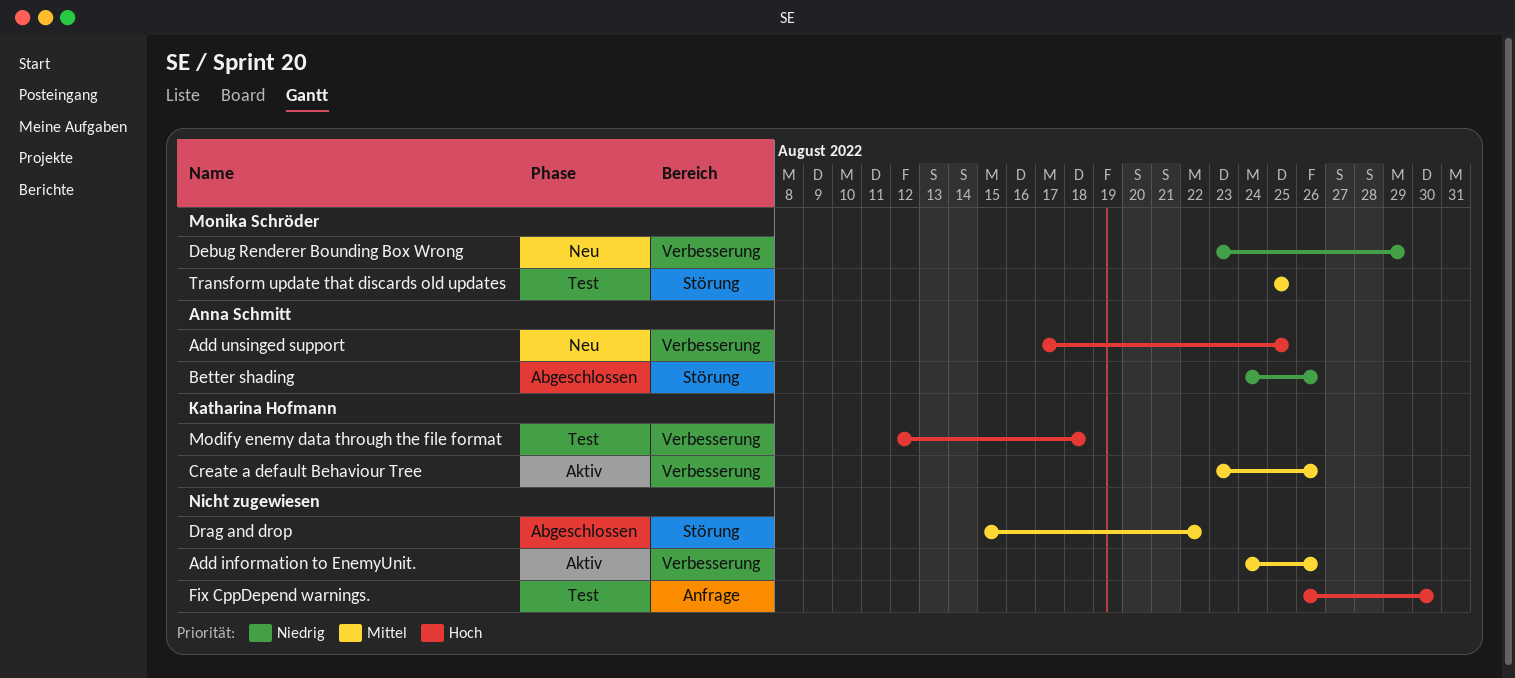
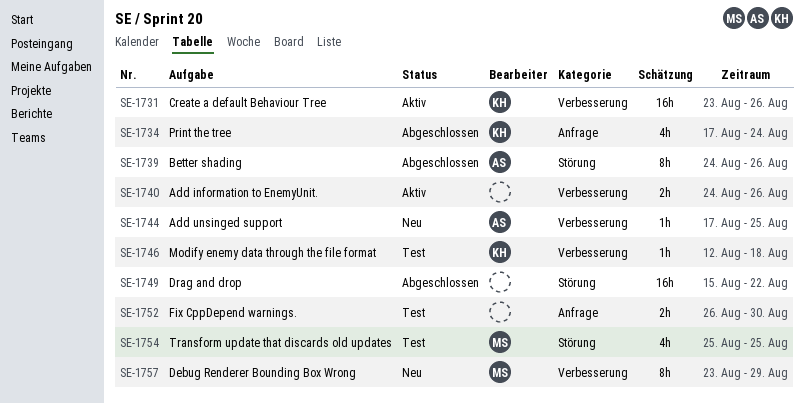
Print the tree: none -> present

